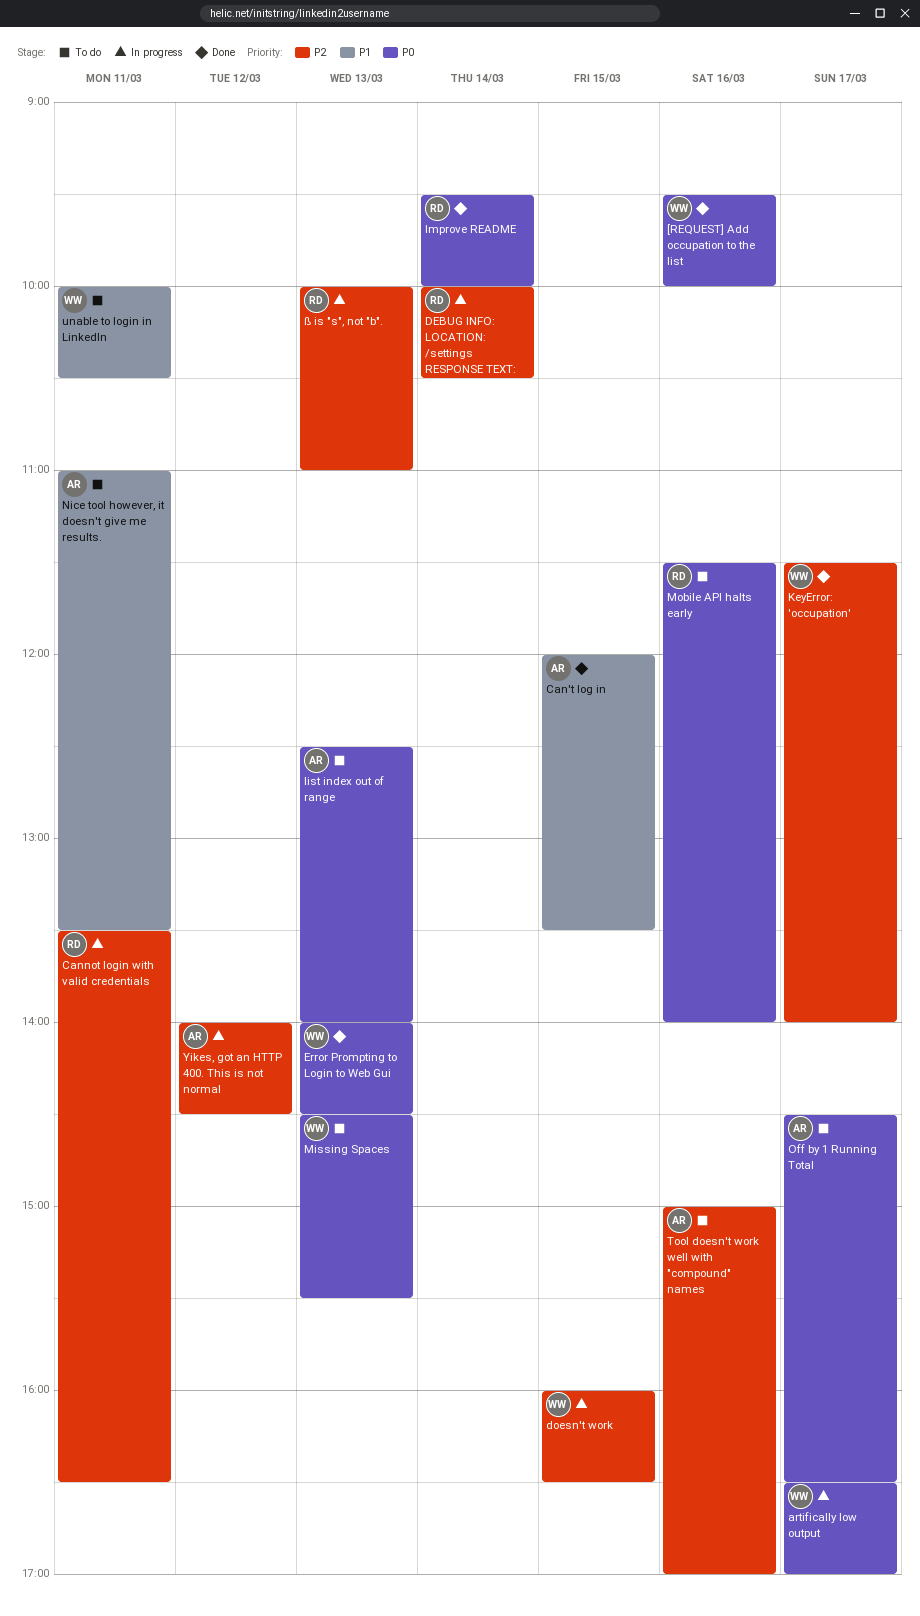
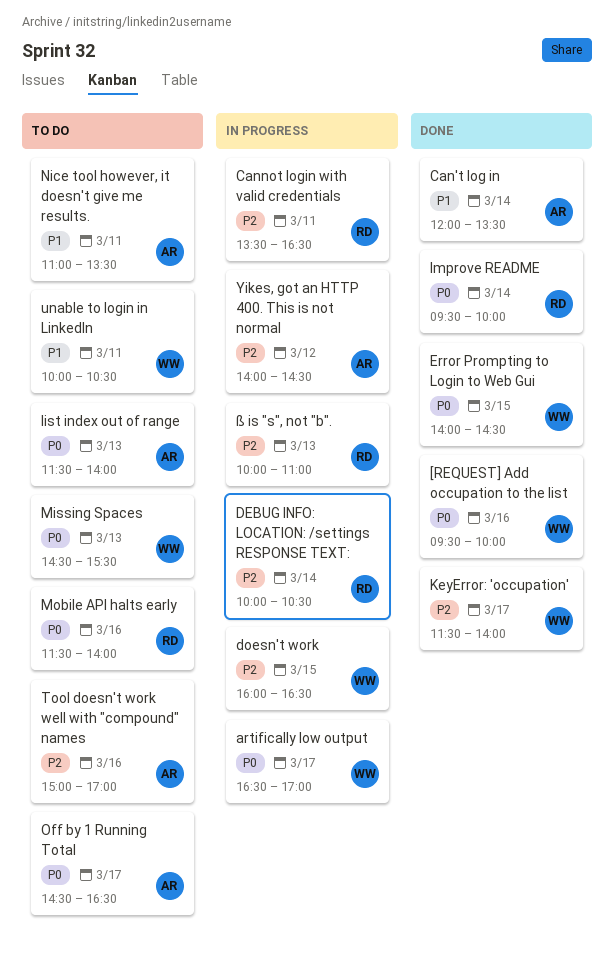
Can't log in, day: Mar 15 -> Mar 14
Error Prompting to Login to Web Gui, day: Mar 13 -> Mar 15
list index out of range, begins: 12:30 -> 11:30

